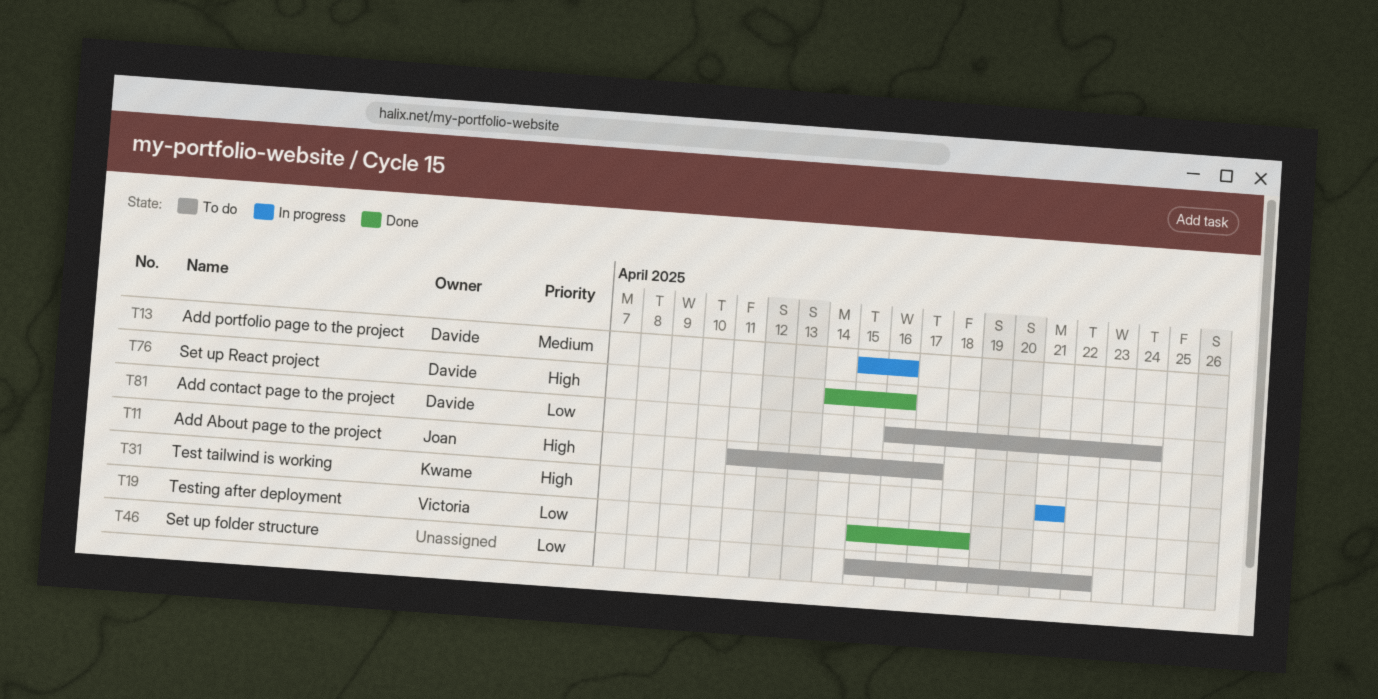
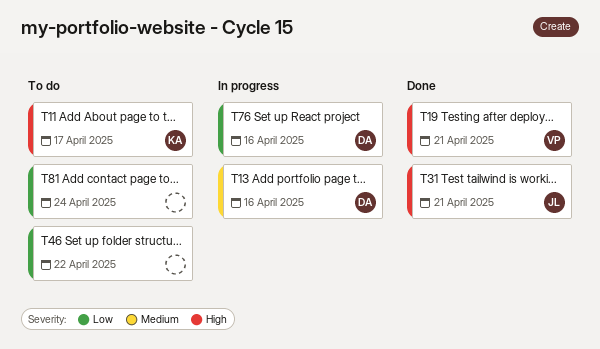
T11, owner: Joan -> Kwame
T19, priority: Low -> High
T19, due: Apr 18 -> Apr 21
T31, status: In progress -> Done
T31, owner: Kwame -> Joan
T76, status: Done -> In progress
T76, priority: High -> Low
T81, owner: Davide -> none

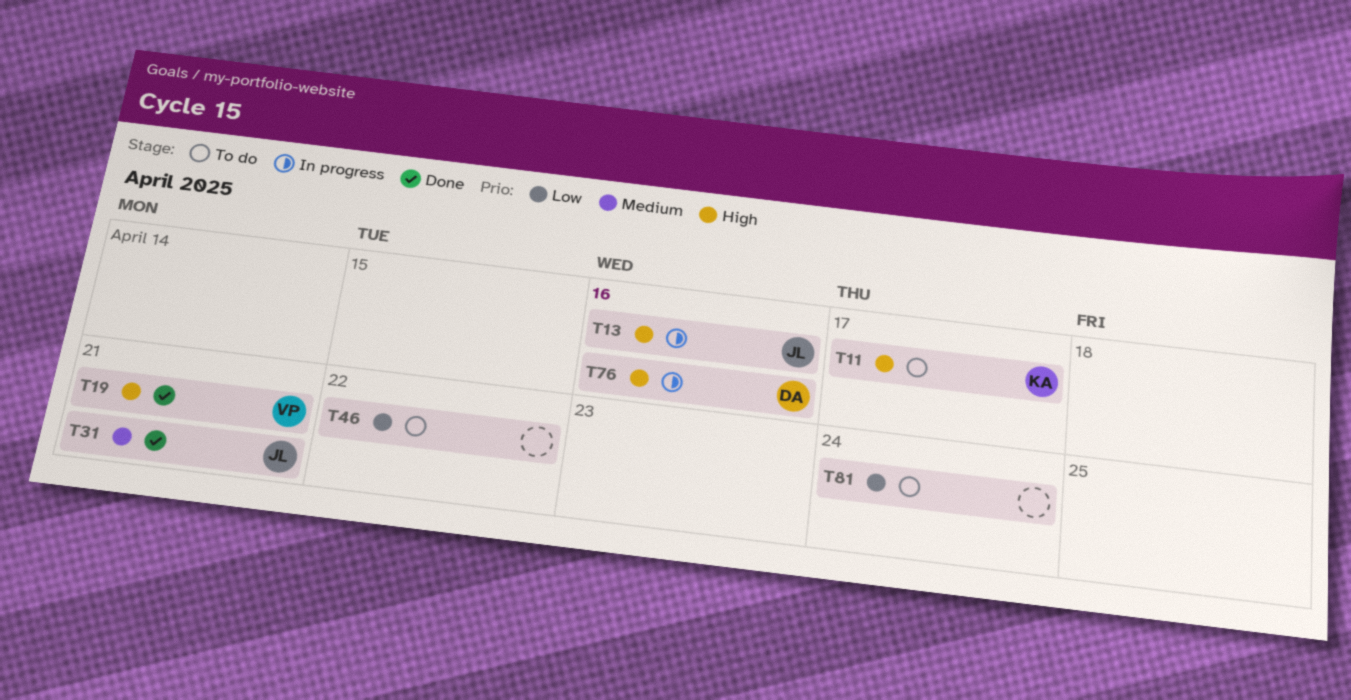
T13, owner: DA -> JL
T13, priority: Medium -> High
T31, priority: High -> Medium
T76, priority: Low -> High

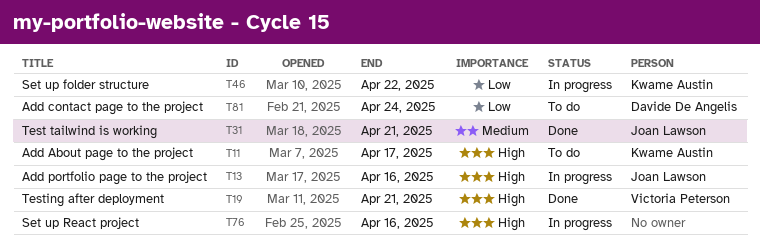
T46, status: To do -> In progress
T46, owner: none -> Kwame Austin
T76, owner: Davide De Angelis -> none
T81, owner: none -> Davide De Angelis

